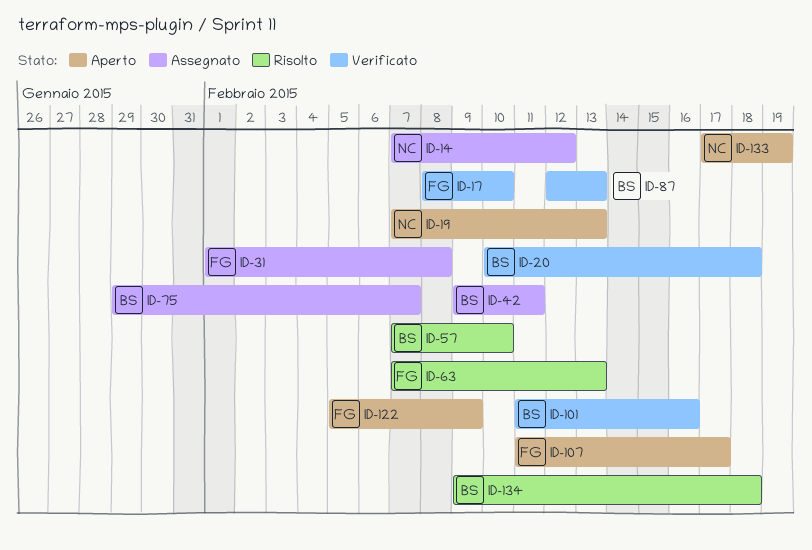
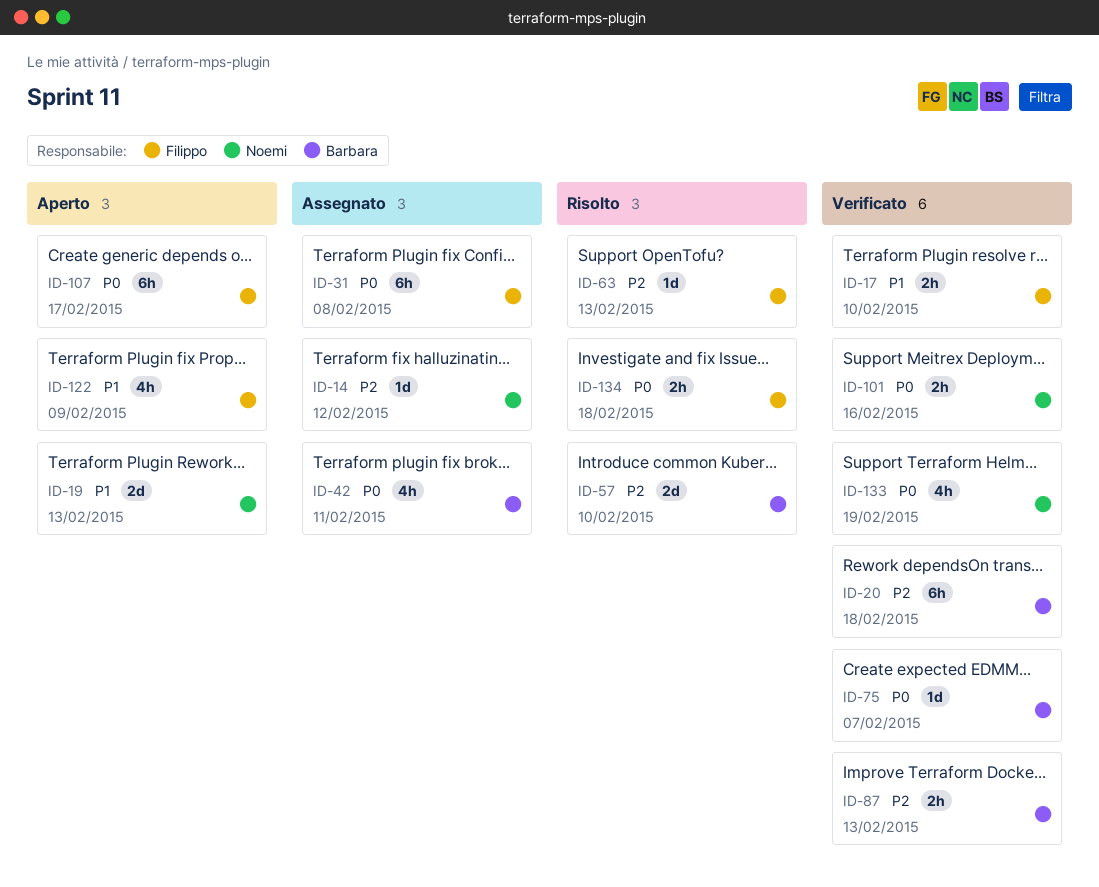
ID-75, status: Assegnato -> Verificato
ID-101, owner: Barbara -> Noemi
ID-133, status: Aperto -> Verificato
ID-134, owner: Barbara -> Filippo

